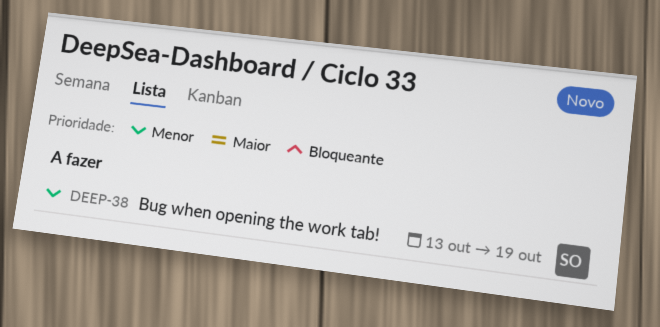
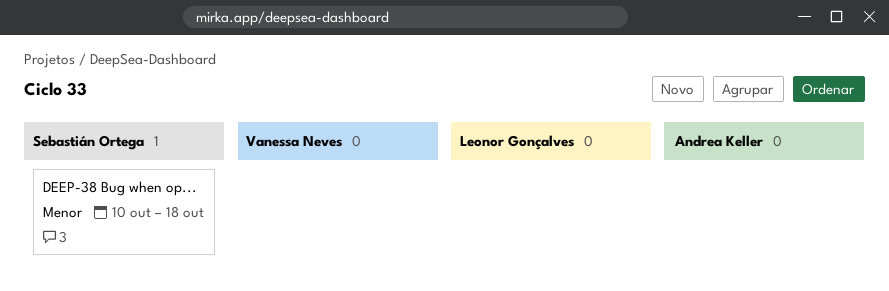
DEEP-38, start: Oct 13 -> Oct 10
DEEP-38, due: Oct 19 -> Oct 18

